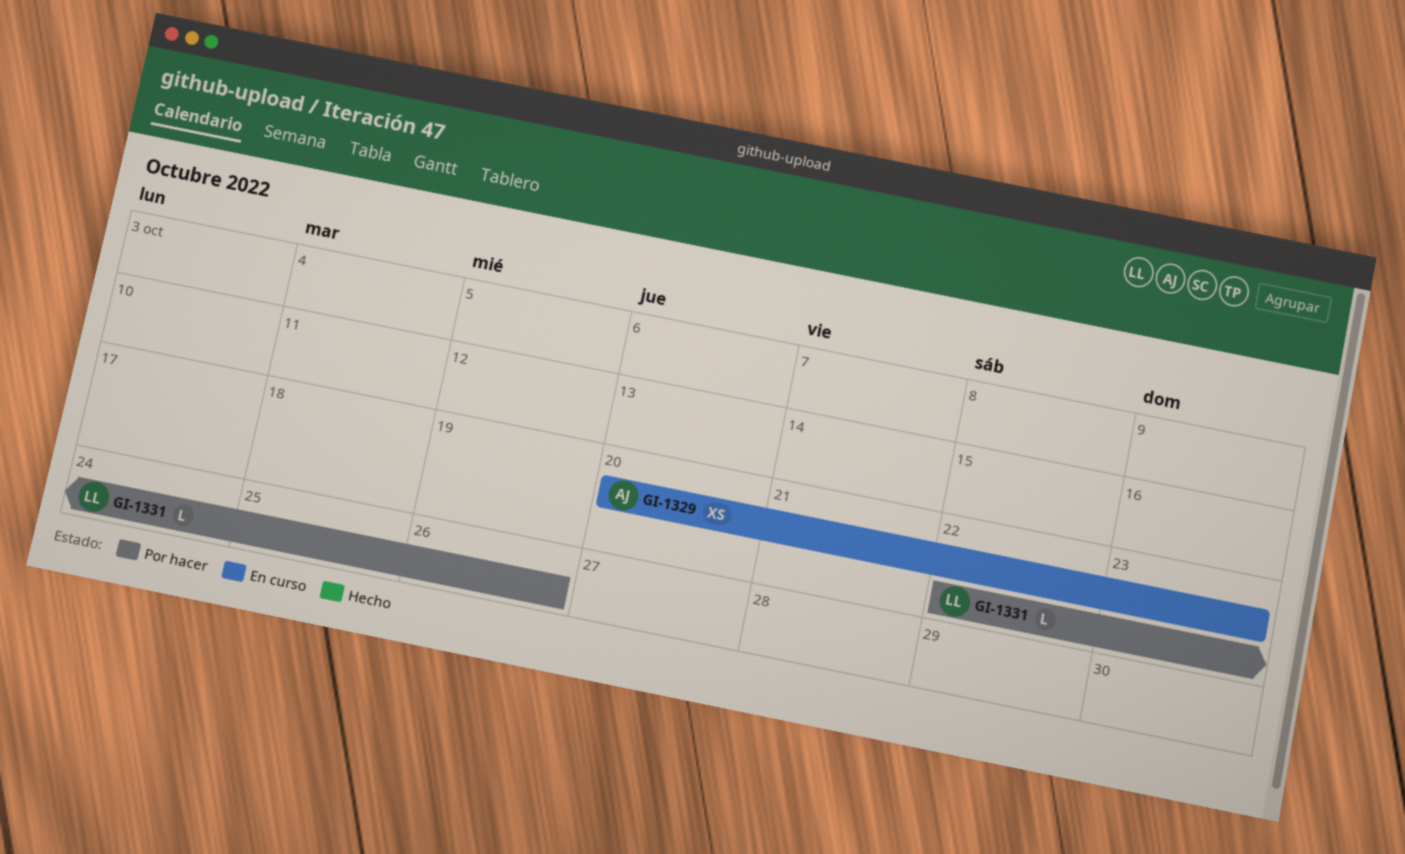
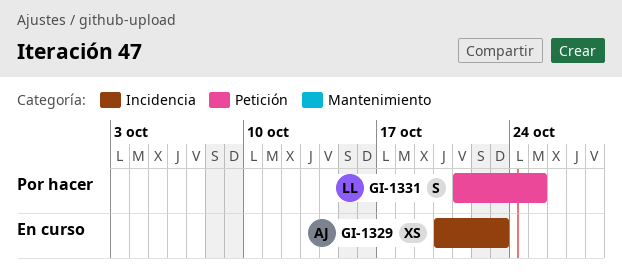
GI-1331, estimate: L -> S
GI-1331, start: Oct 22 -> Oct 21
GI-1331, due: Oct 26 -> Oct 25

